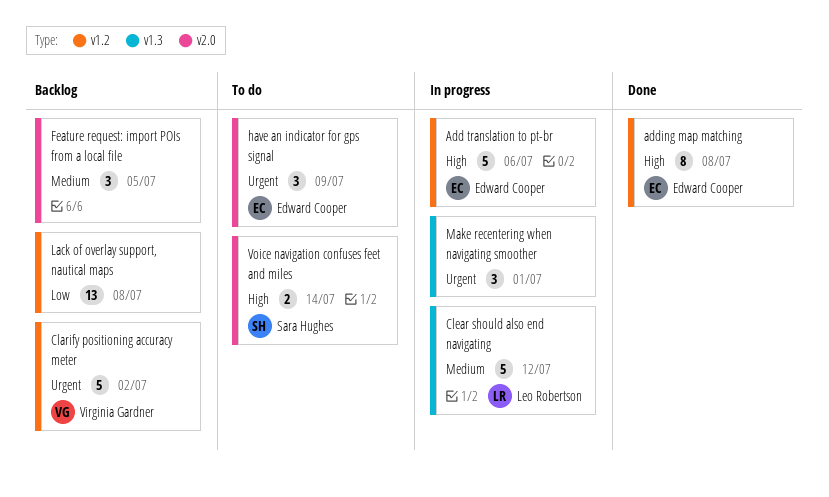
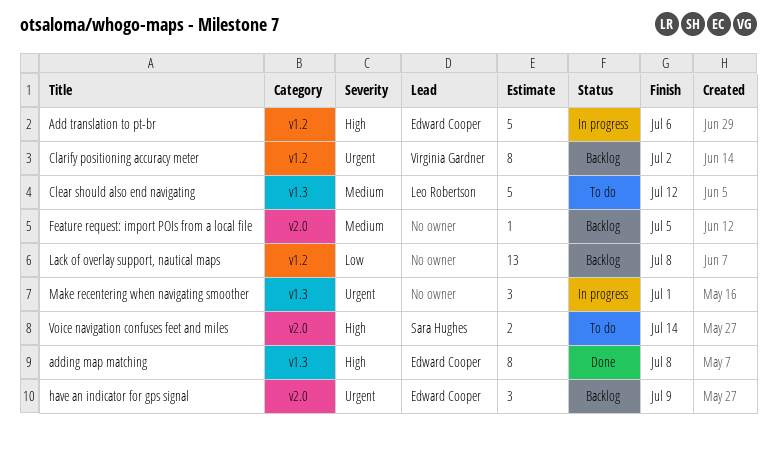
adding map matching, label: v1.2 -> v1.3
Clarify positioning accuracy meter, estimate: 5 -> 8
Clear should also end navigating, status: In progress -> To do
Feature request: import POIs from a local file, estimate: 3 -> 1
have an indicator for gps signal, status: To do -> Backlog

